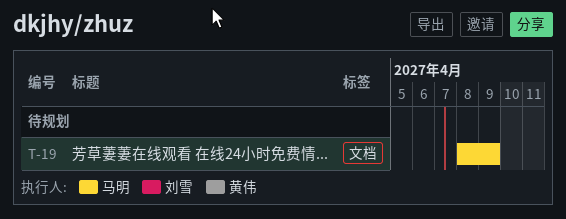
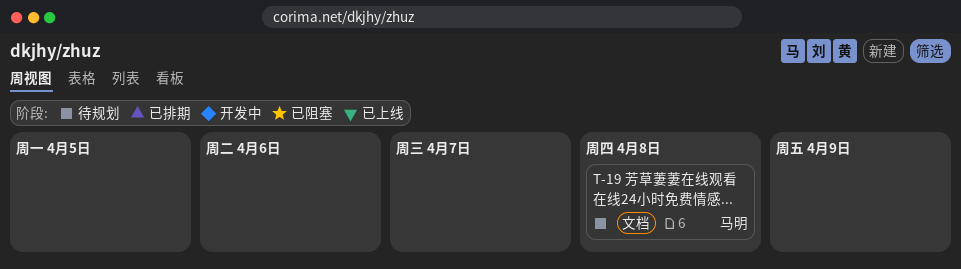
T-19, due: Apr 9 -> Apr 8

